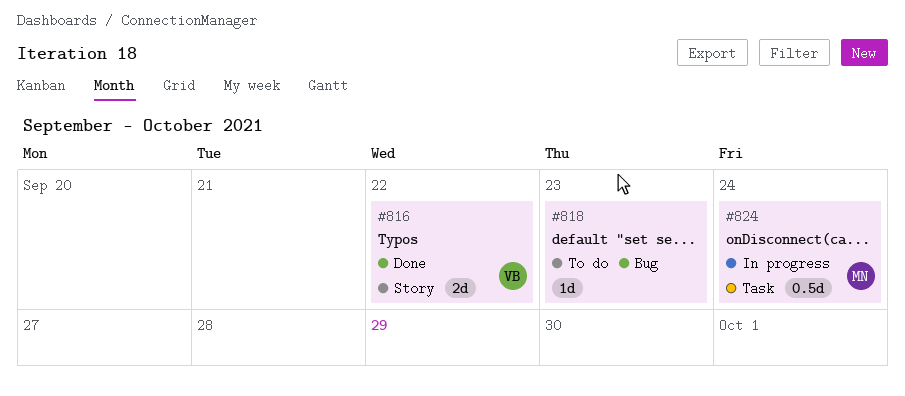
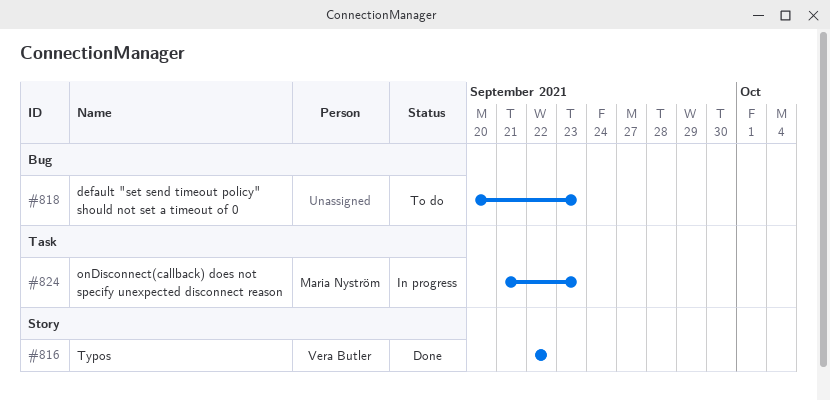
#824, due: Sep 24 -> Sep 23

